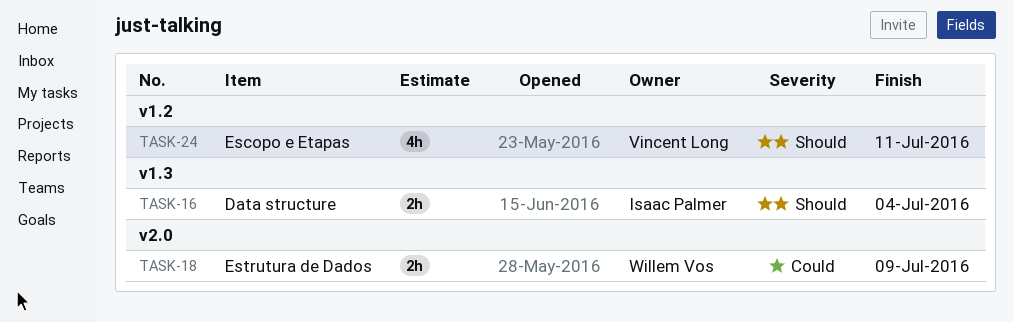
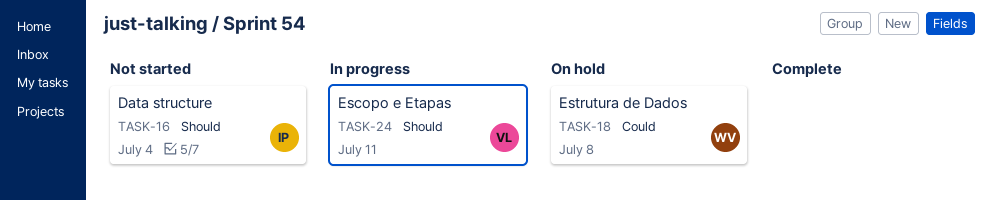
TASK-18, due: Jul 9 -> Jul 8

